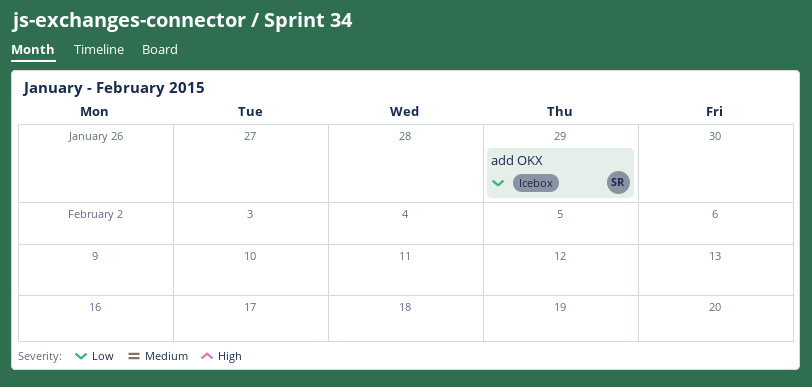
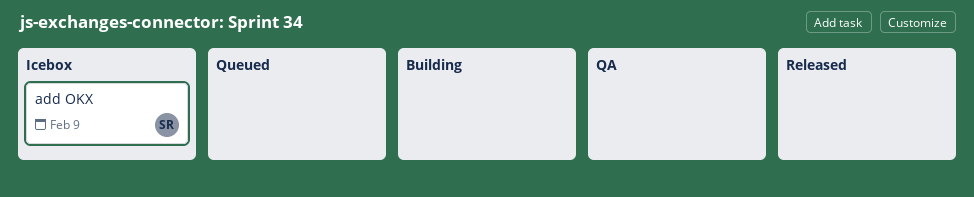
add OKX, due: Jan 29 -> Feb 9

